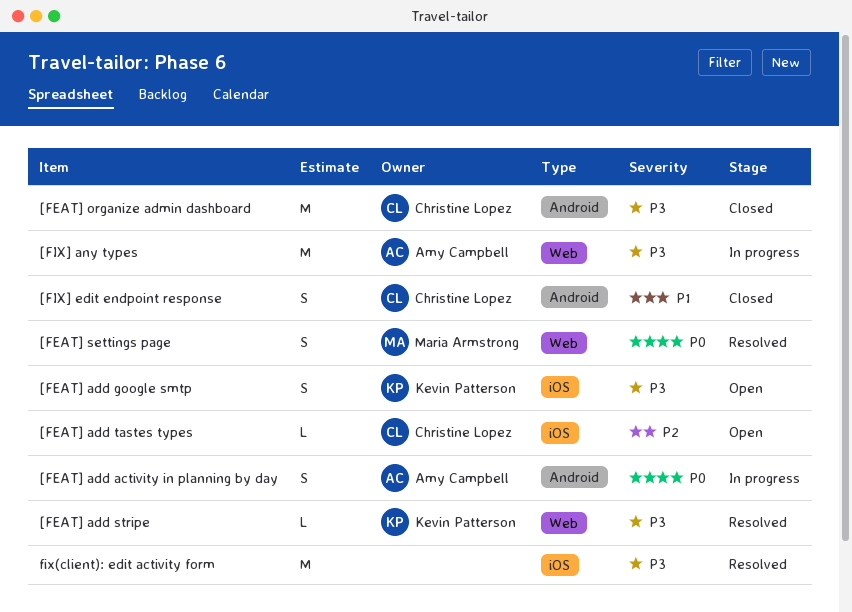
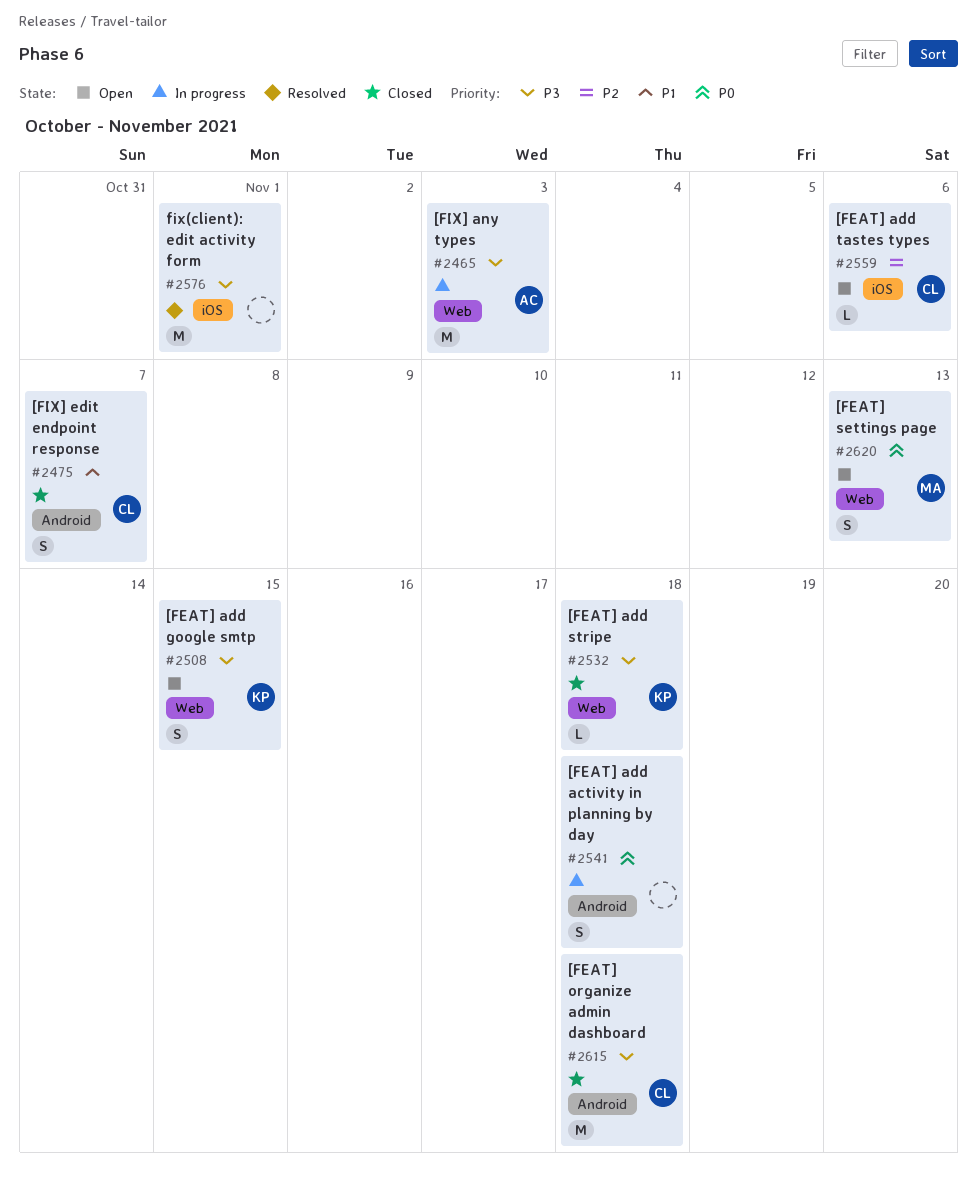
[FEAT] add activity in planning by day, owner: Amy Campbell -> none
[FEAT] add google smtp, label: iOS -> Web
[FEAT] add stripe, status: Resolved -> Closed
[FEAT] settings page, status: Resolved -> Open

